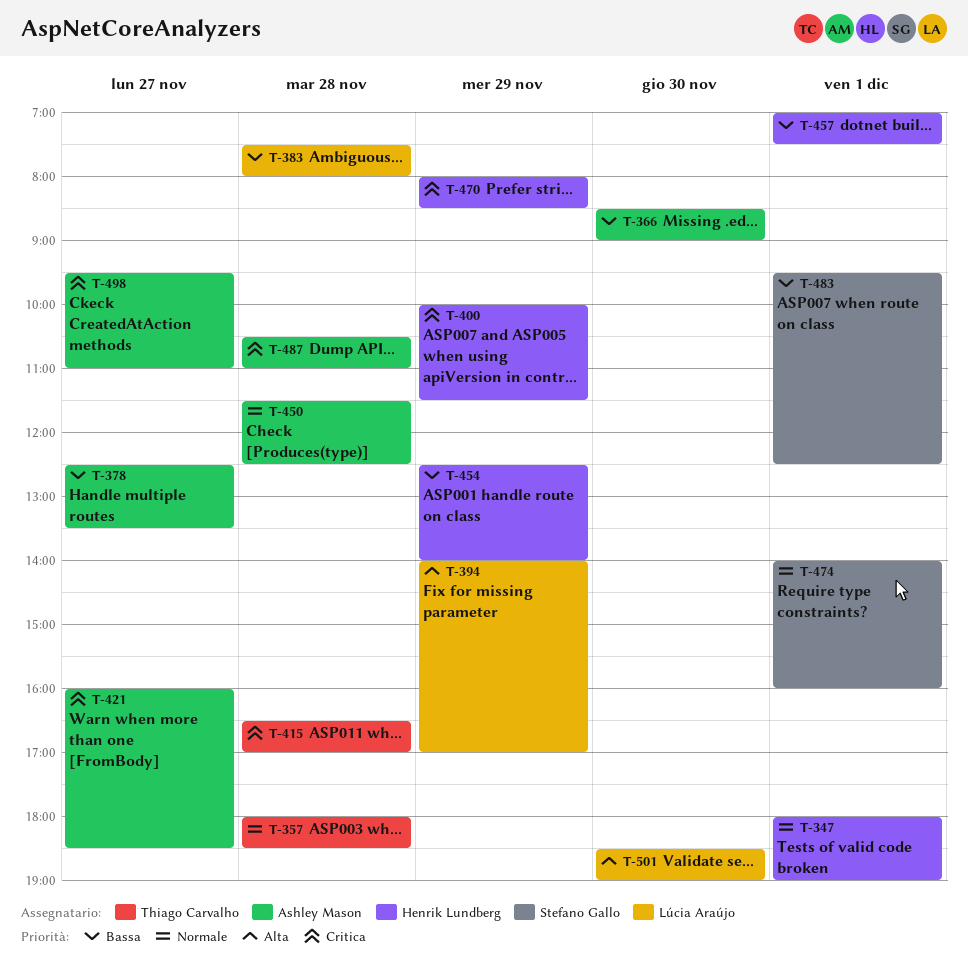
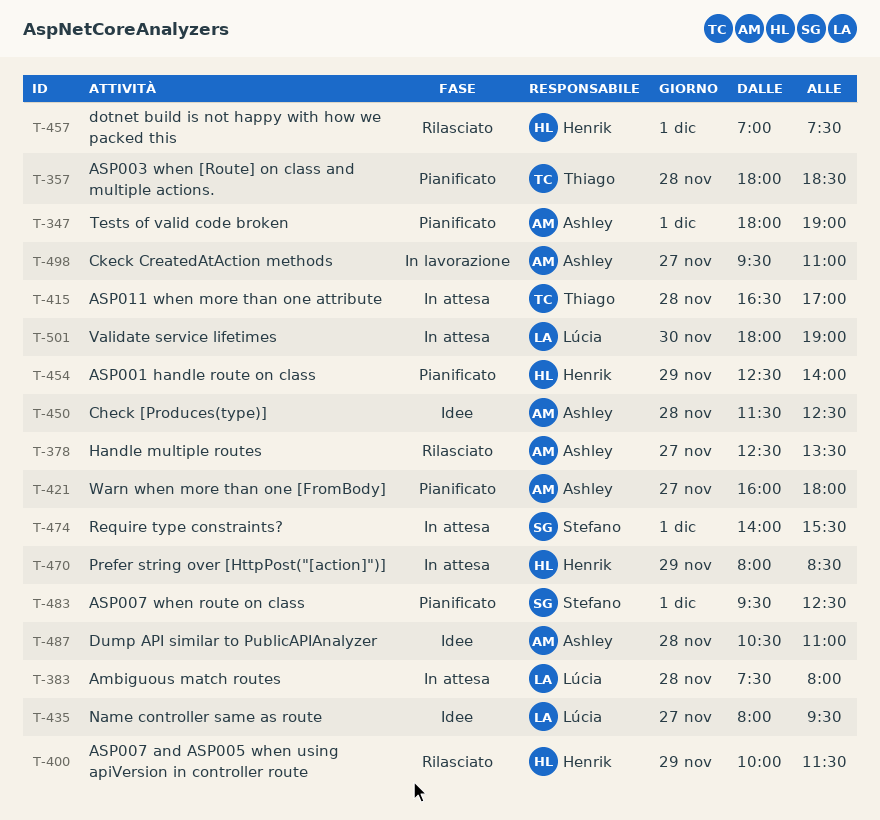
T-347, owner: Henrik Lundberg -> Ashley Mason
T-366: present -> none
T-394: present -> none
T-421, ends: 18:30 -> 18:00
T-435: none -> present
T-474, ends: 16:00 -> 15:30
T-501, begins: 18:30 -> 18:00

